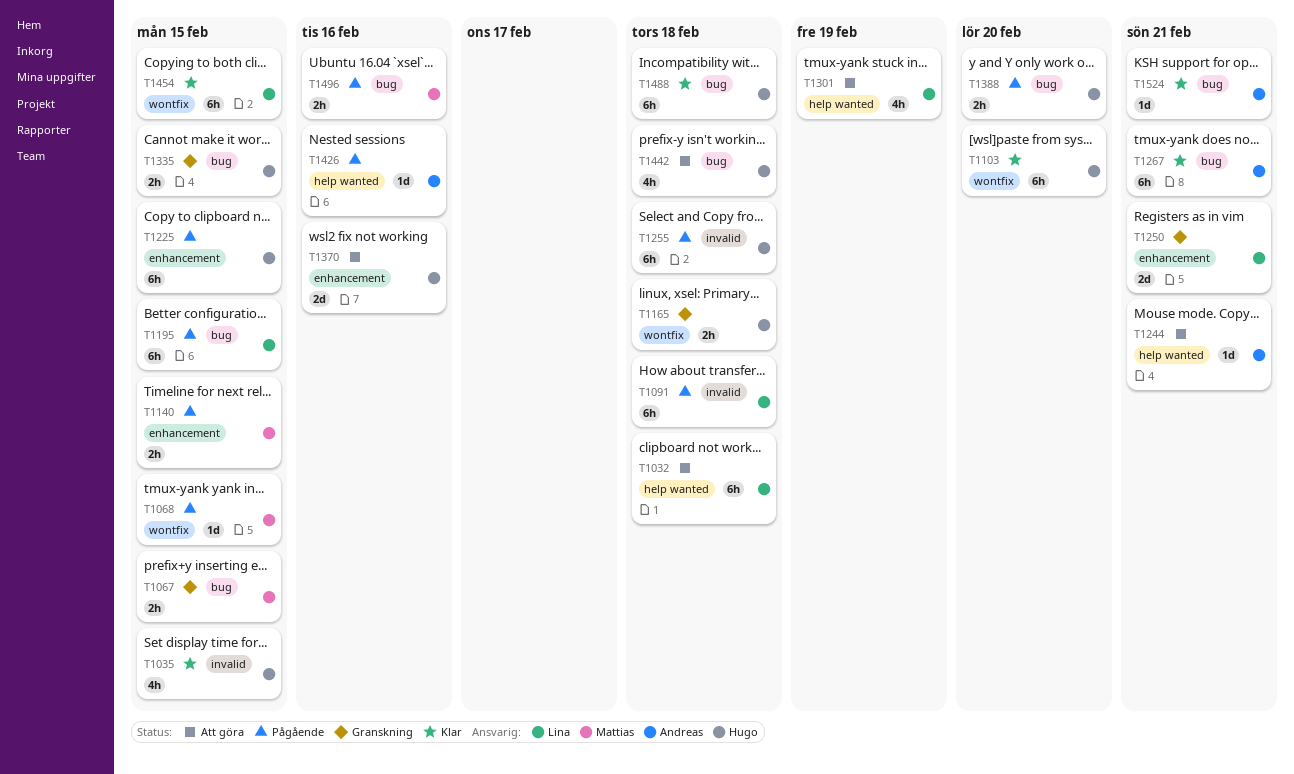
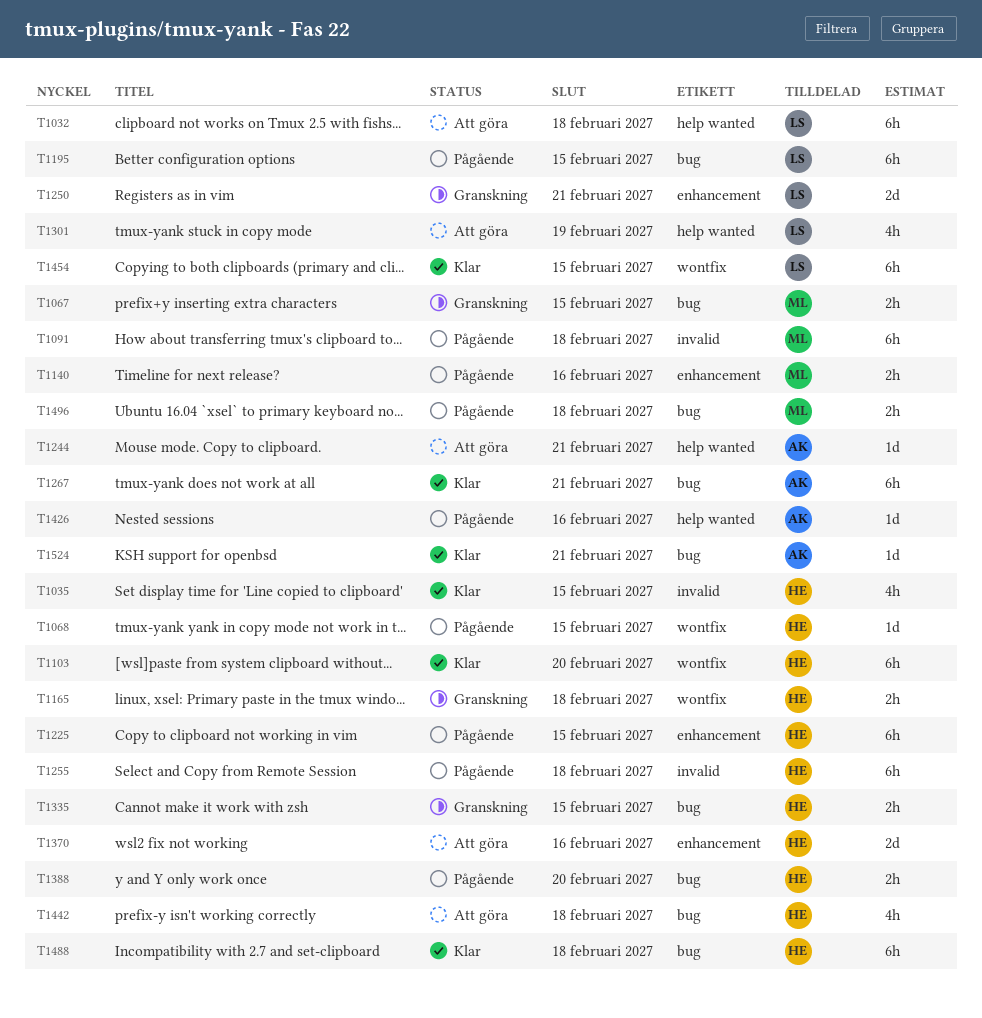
T1068, owner: Mattias -> Hugo
T1091, owner: Lina -> Mattias
T1140, due: Feb 15 -> Feb 16
T1496, due: Feb 16 -> Feb 18

